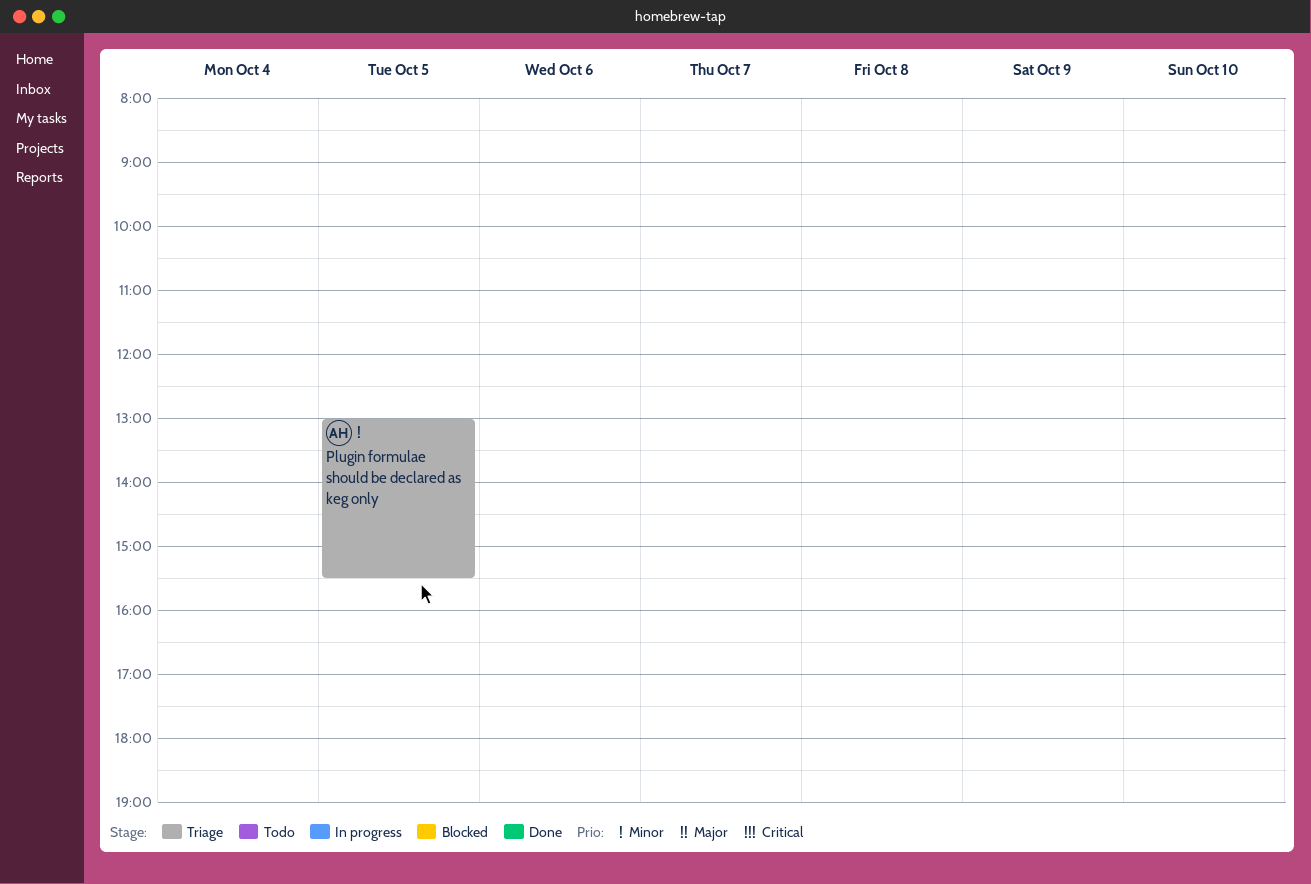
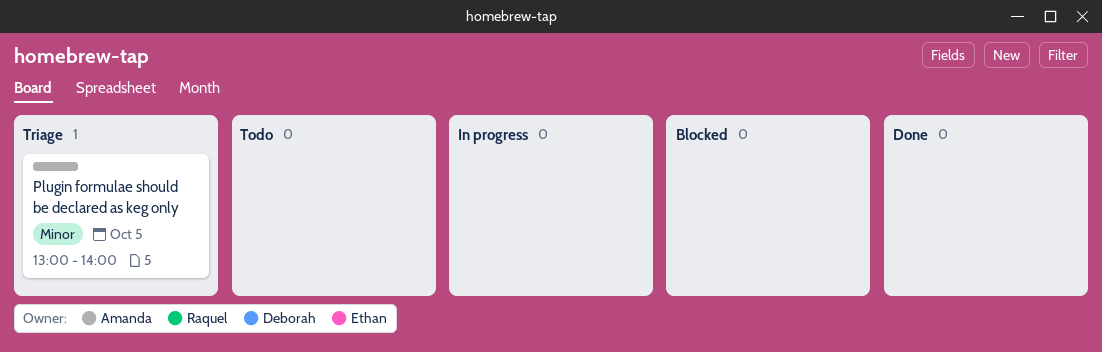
Plugin formulae should be declared as keg only, ends: 15:30 -> 14:00

